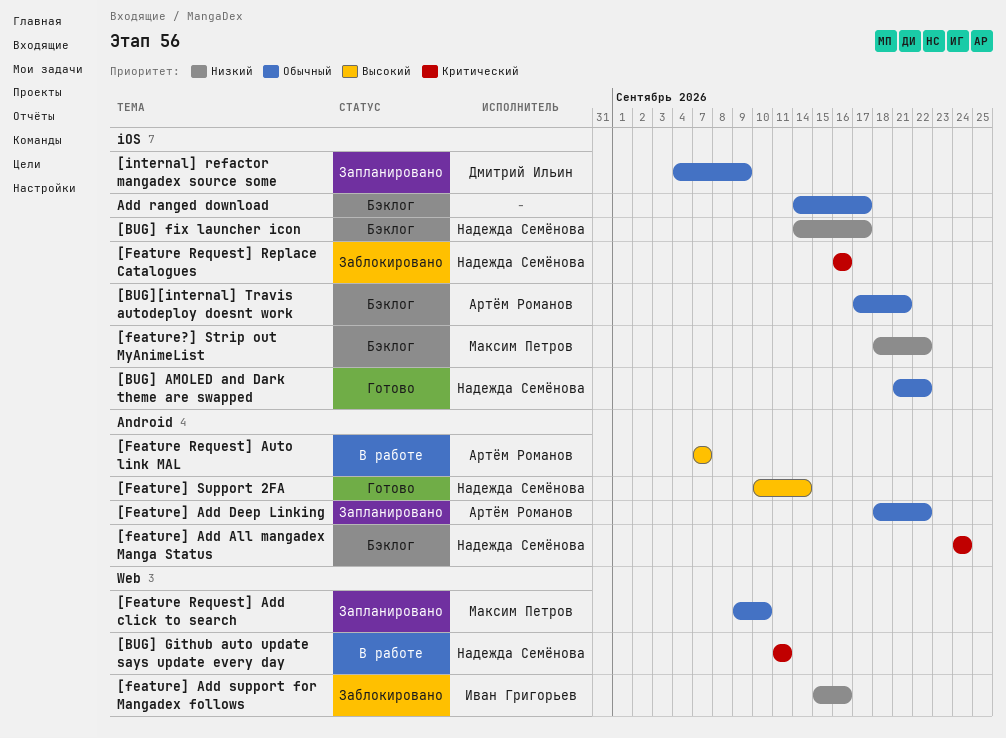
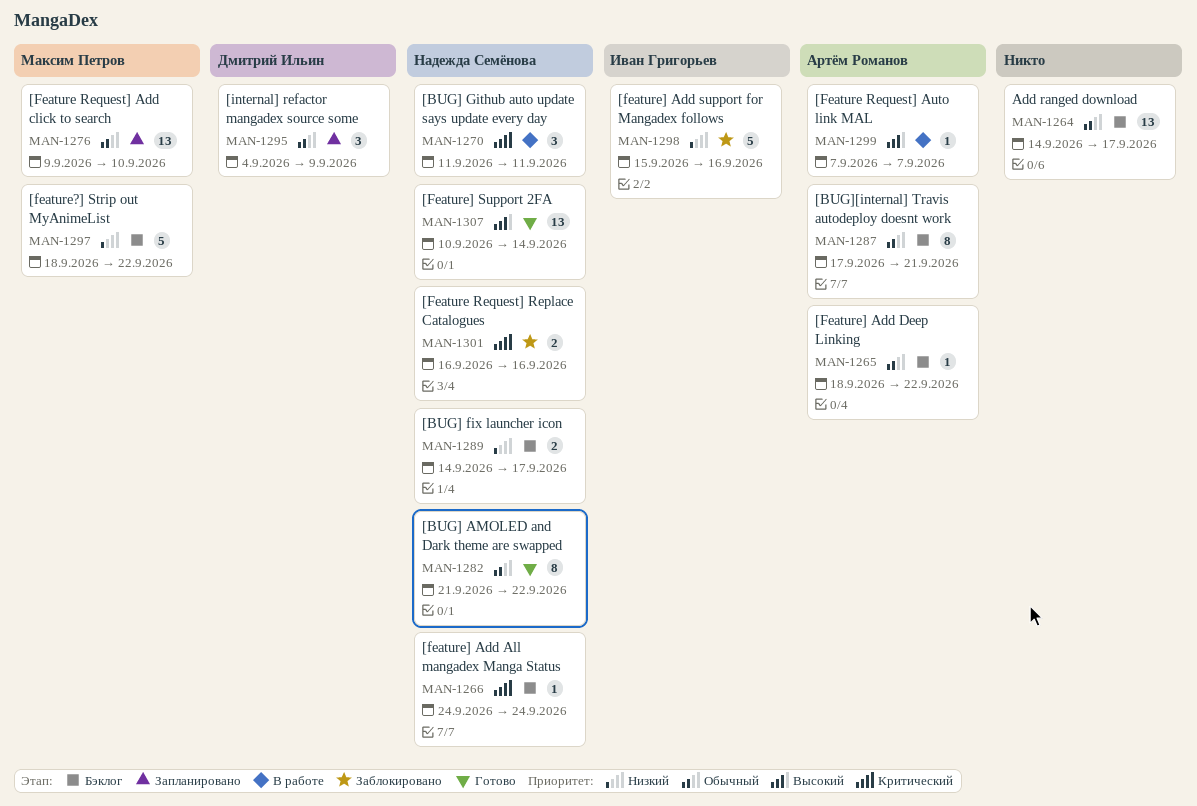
[Feature] Add Deep Linking, status: Запланировано -> Бэклог

